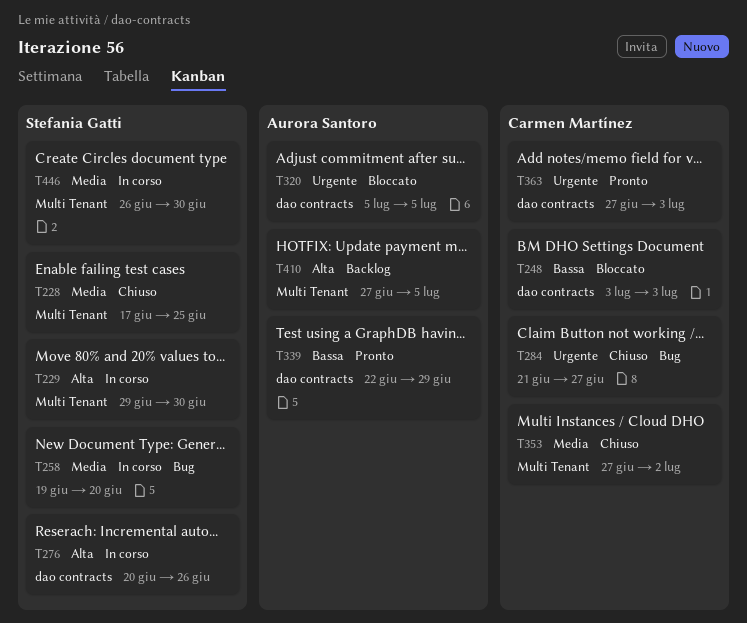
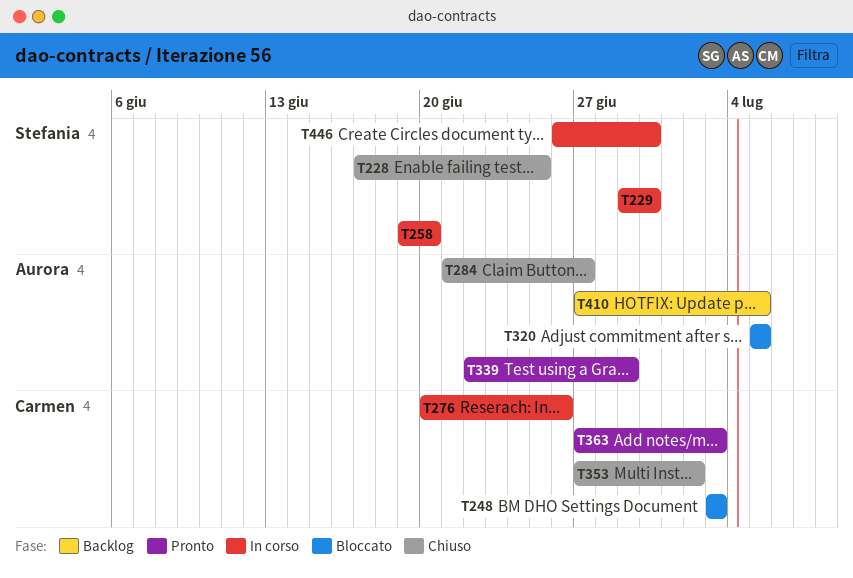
T276, owner: Stefania Gatti -> Carmen Martínez
T284, owner: Carmen Martínez -> Aurora Santoro

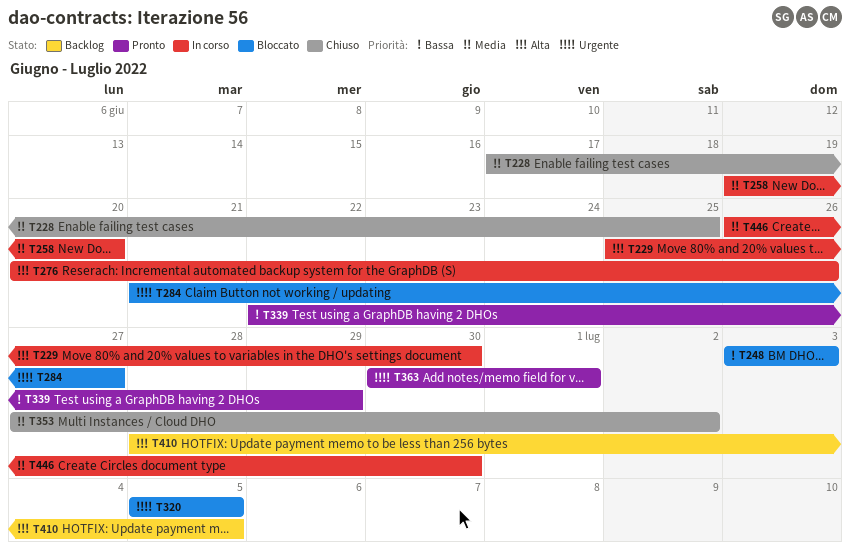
T229, start: Jun 29 -> Jun 25
T284, status: Chiuso -> Bloccato
T363, start: Jun 27 -> Jun 30
T363, due: Jul 3 -> Jul 1
T410, start: Jun 27 -> Jun 28

